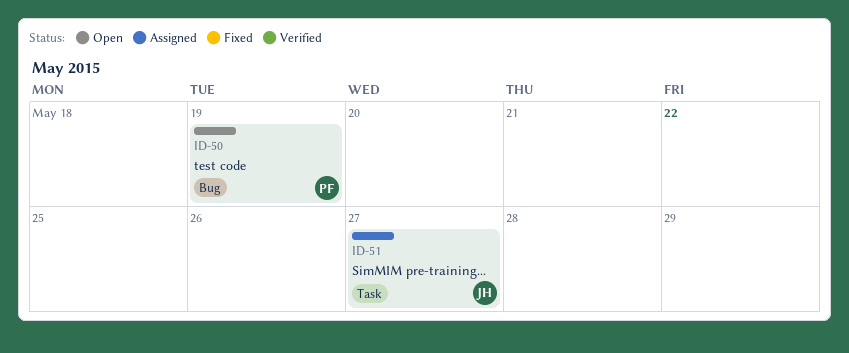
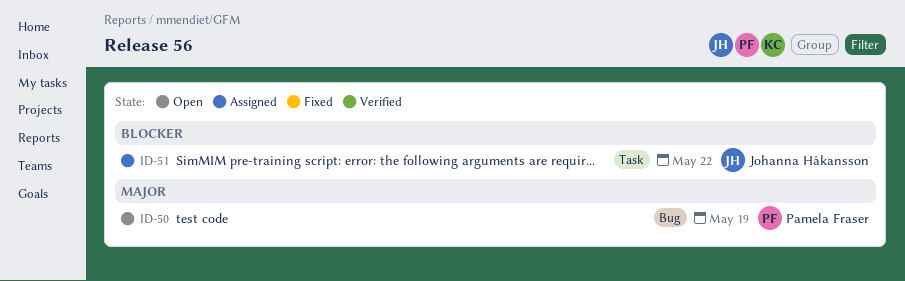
ID-51, due: May 27 -> May 22

